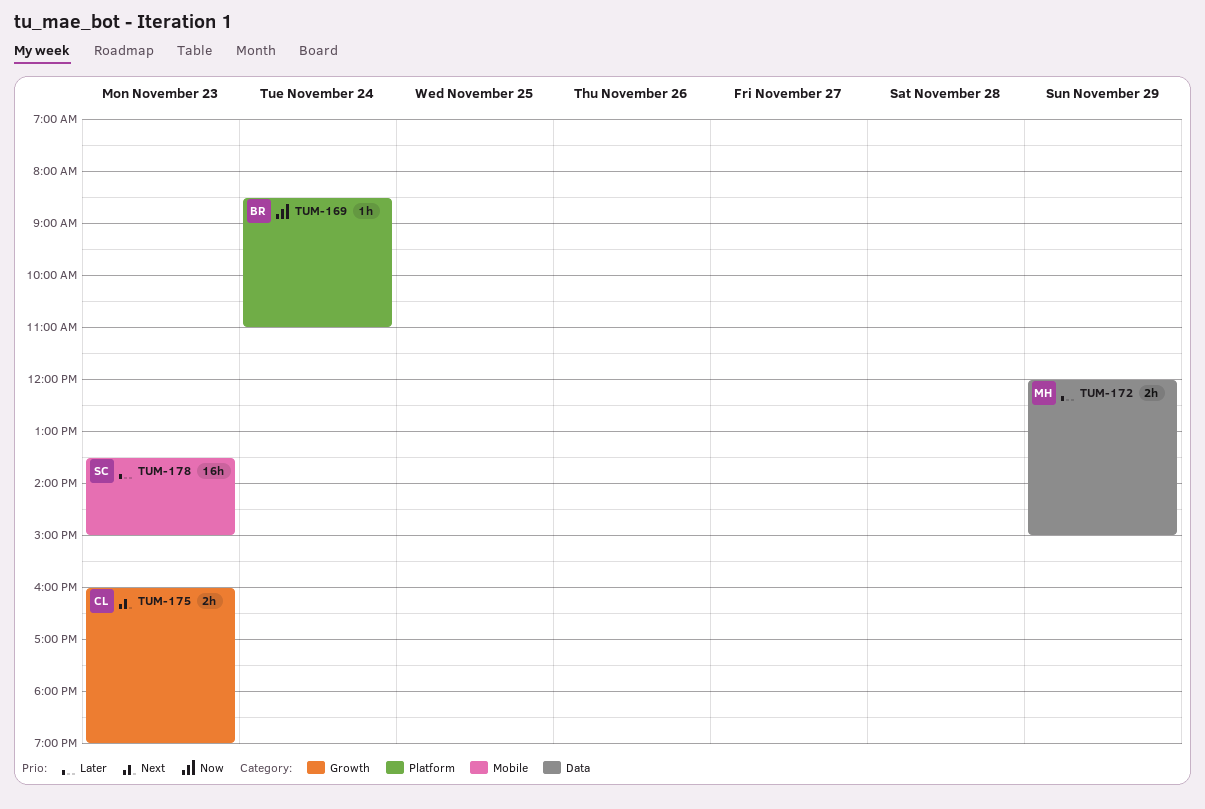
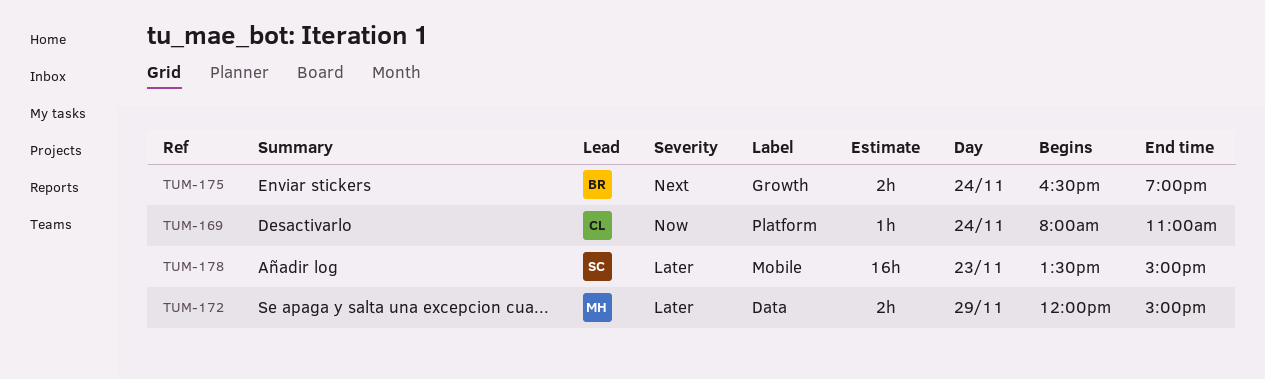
TUM-169, owner: BR -> CL
TUM-169, begins: 08:30 -> 08:00
TUM-175, owner: CL -> BR
TUM-175, day: Nov 23 -> Nov 24
TUM-175, begins: 16:00 -> 16:30

